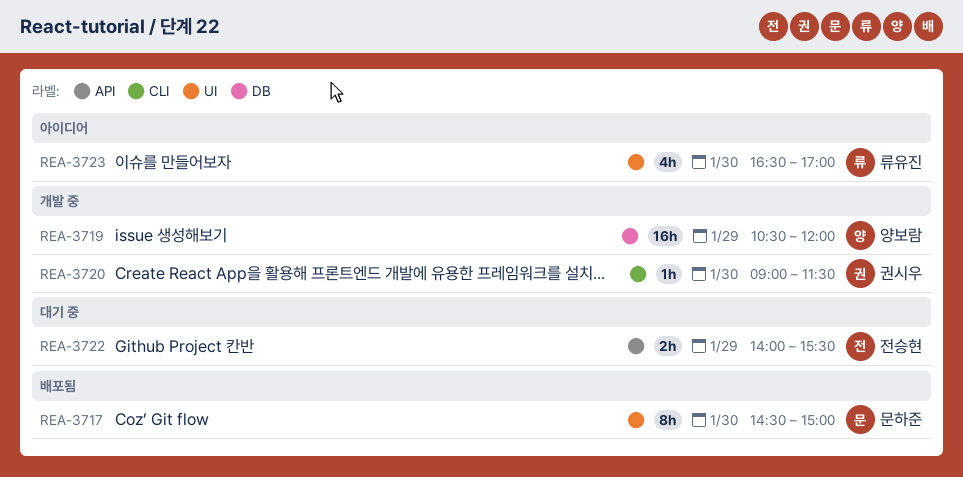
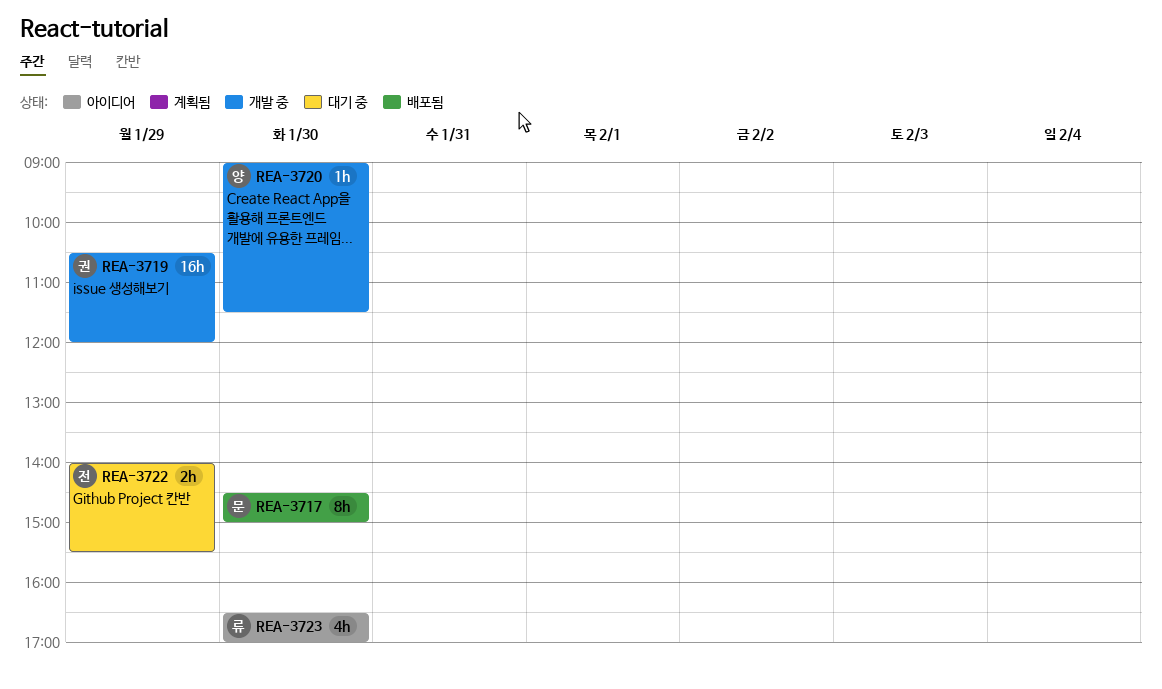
REA-3719, owner: 양보람 -> 권시우
REA-3720, owner: 권시우 -> 양보람

